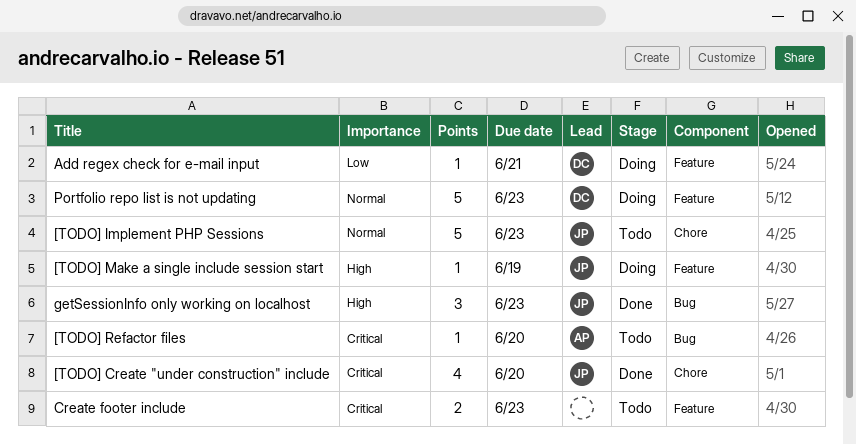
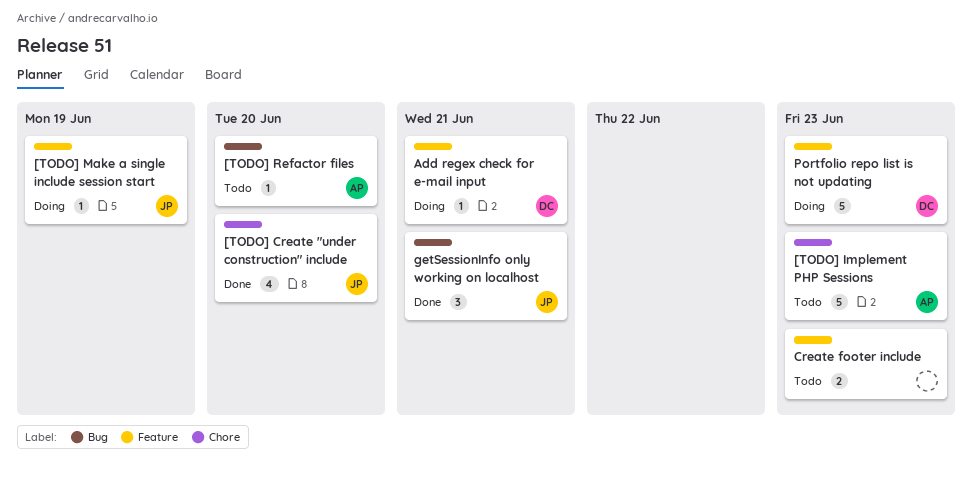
[TODO] Implement PHP Sessions, owner: JP -> AP
getSessionInfo only working on localhost, due: Jun 23 -> Jun 21

